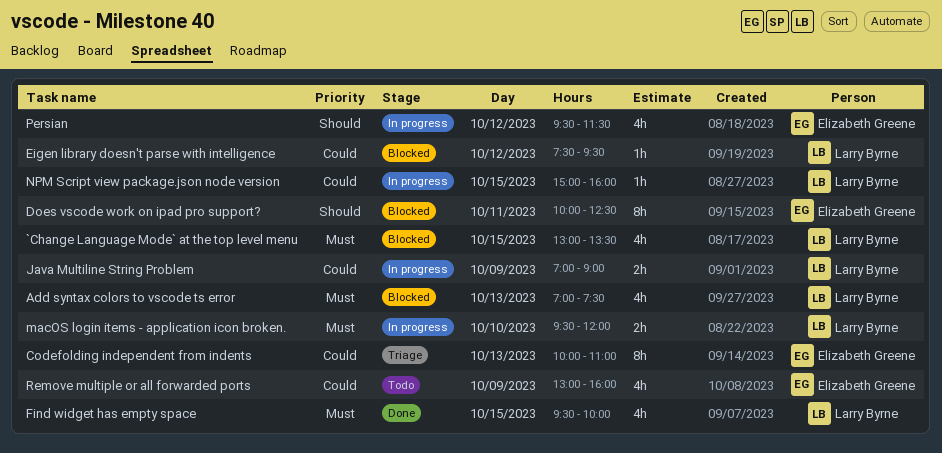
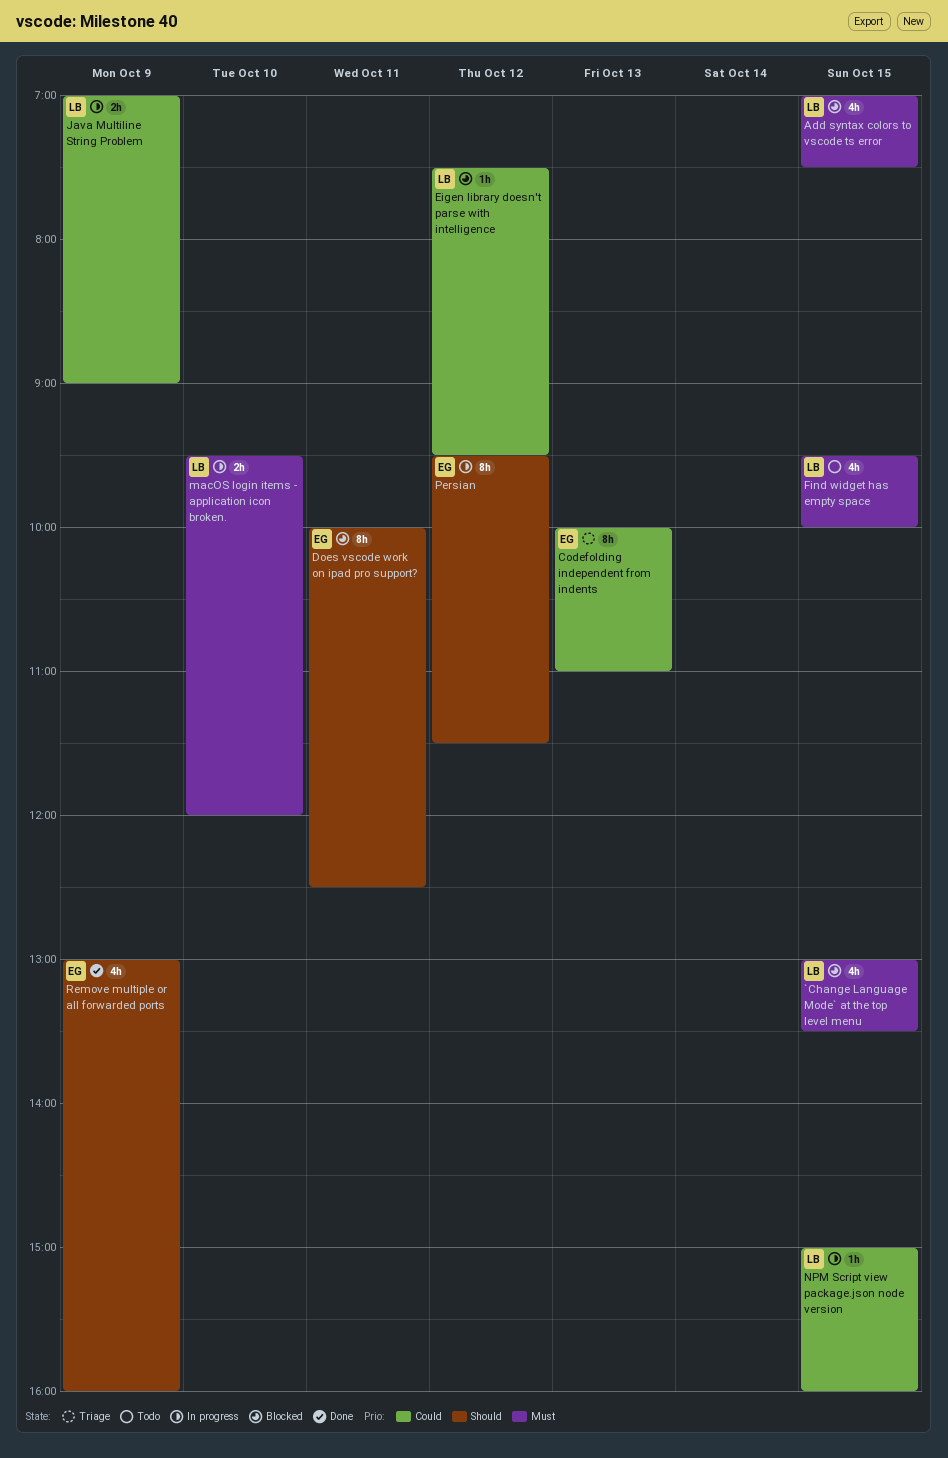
Add syntax colors to vscode ts error, day: Oct 13 -> Oct 15
Find widget has empty space, status: Done -> Todo
Persian, estimate: 4h -> 8h
Remove multiple or all forwarded ports, status: Todo -> Done
Remove multiple or all forwarded ports, priority: Could -> Should

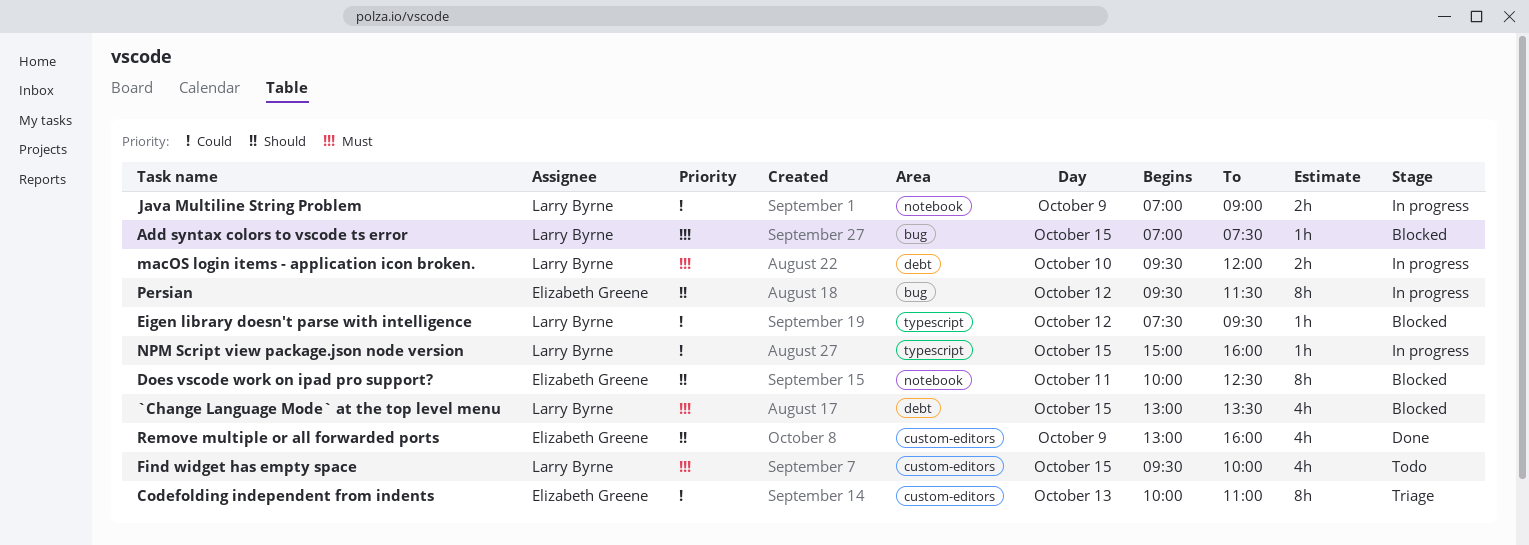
Add syntax colors to vscode ts error, estimate: 4h -> 1h

